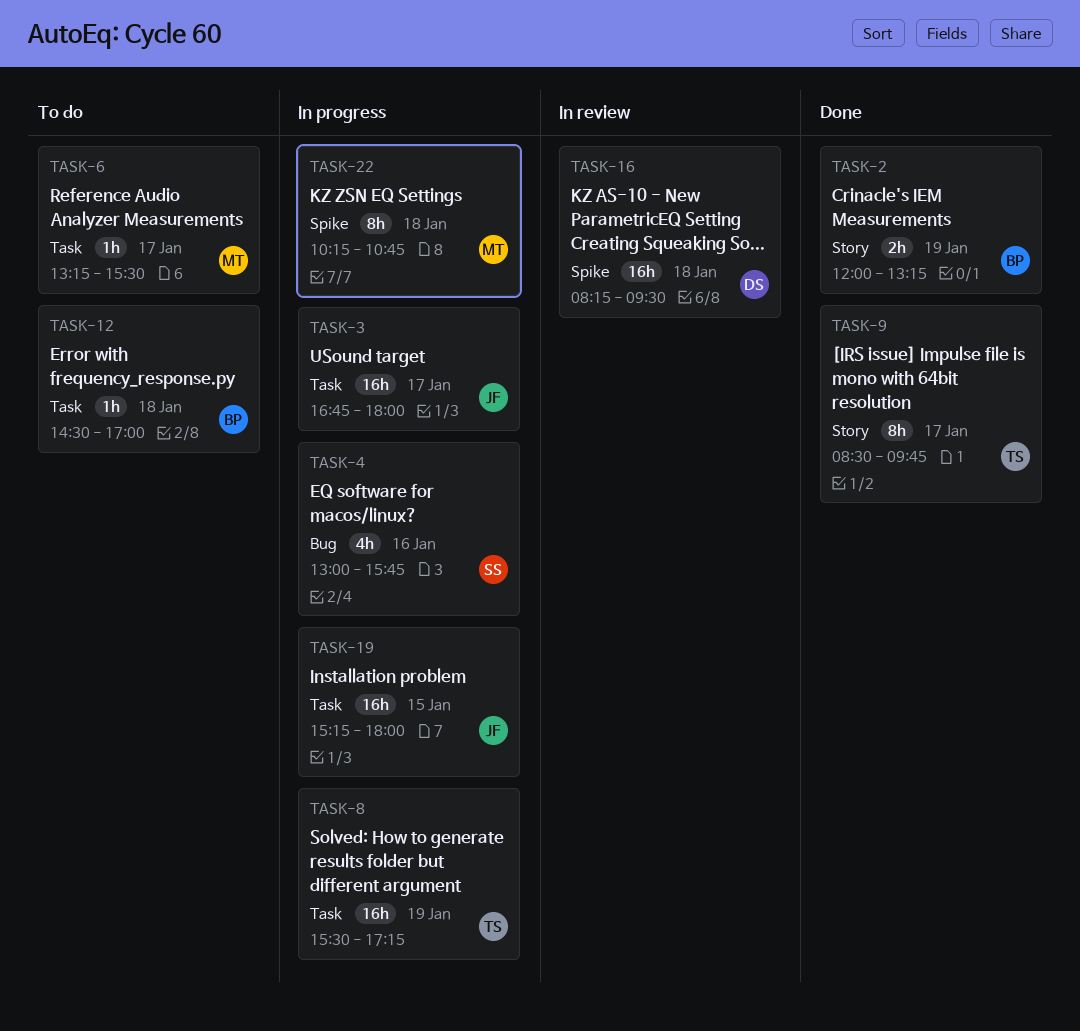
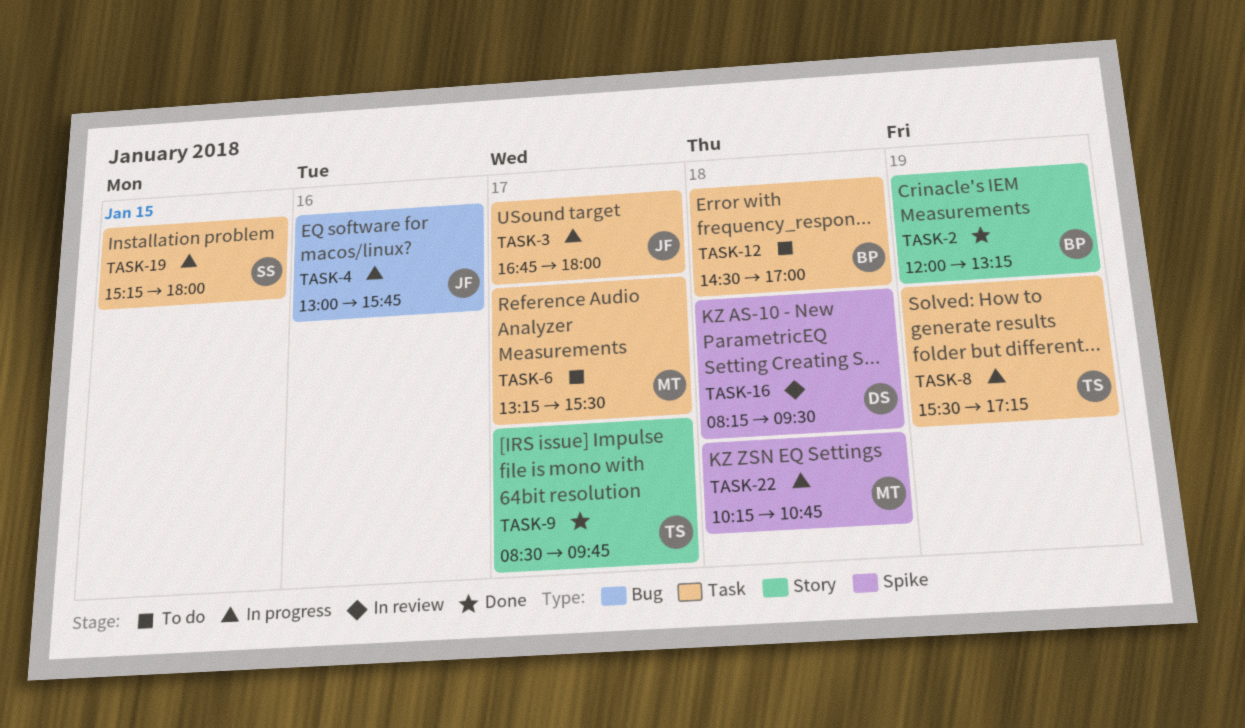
TASK-4, owner: SS -> JF
TASK-19, owner: JF -> SS

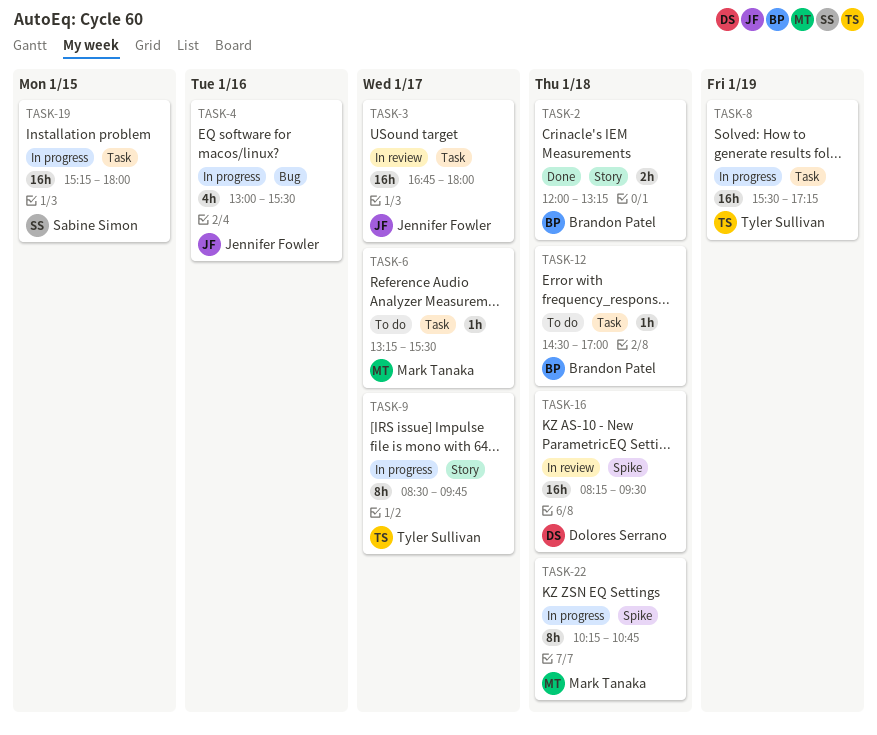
TASK-2, day: Jan 19 -> Jan 18
TASK-3, status: In progress -> In review
TASK-4, ends: 15:45 -> 15:30
TASK-9, status: Done -> In progress

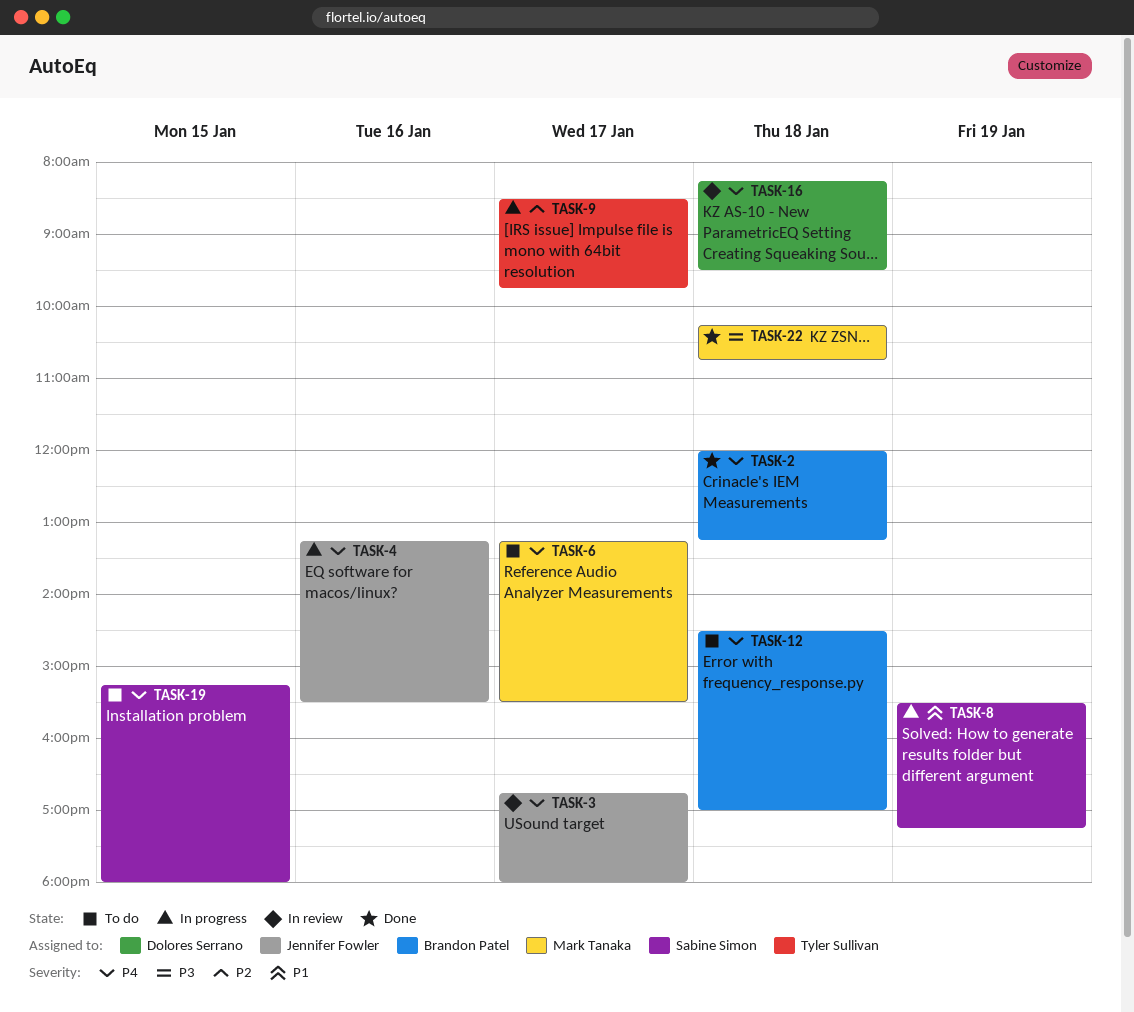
TASK-4, begins: 13:00 -> 13:15
TASK-8, owner: Tyler Sullivan -> Sabine Simon
TASK-19, status: In progress -> To do
TASK-22, status: In progress -> Done

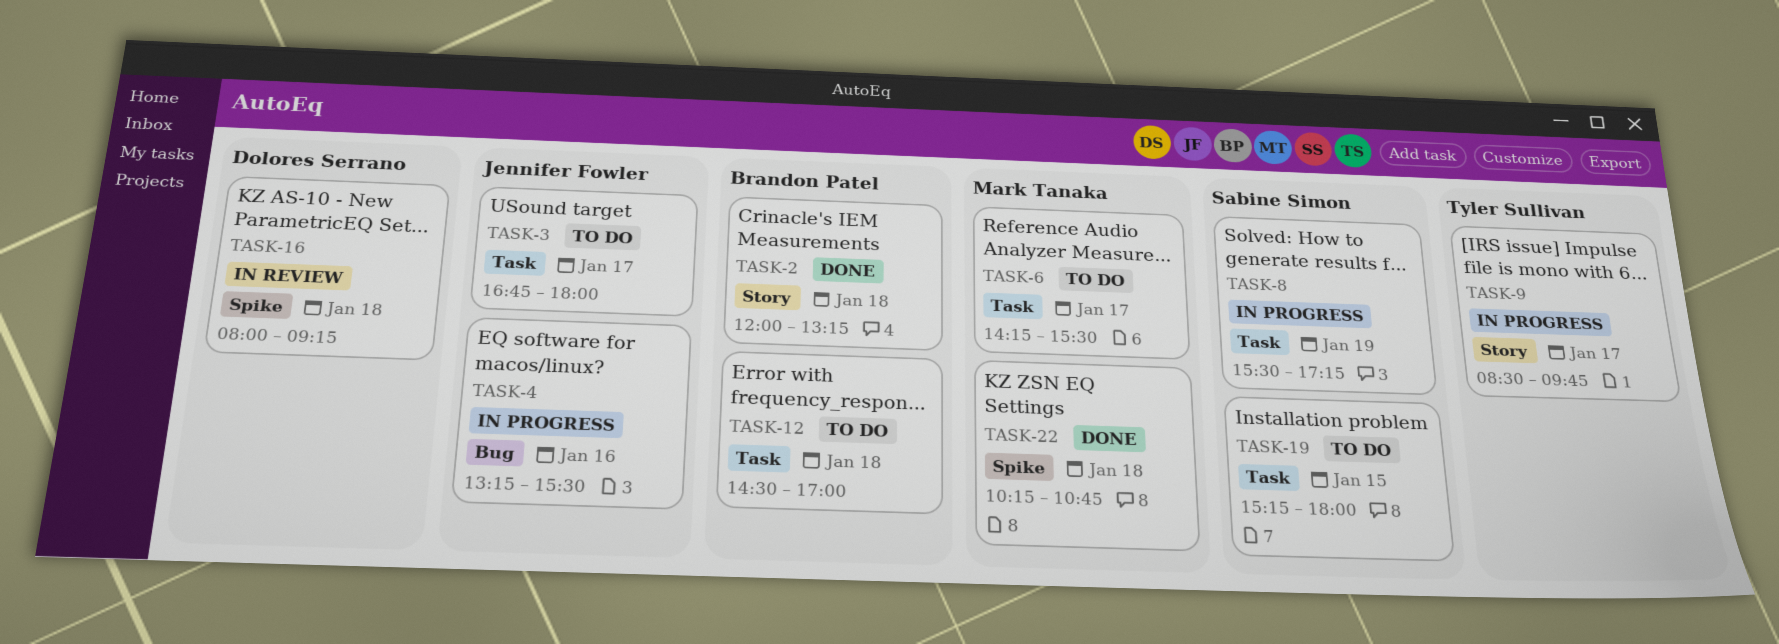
TASK-3, status: In review -> To do
TASK-6, begins: 13:15 -> 14:15
TASK-16, begins: 08:15 -> 08:00
TASK-16, ends: 09:30 -> 09:15

